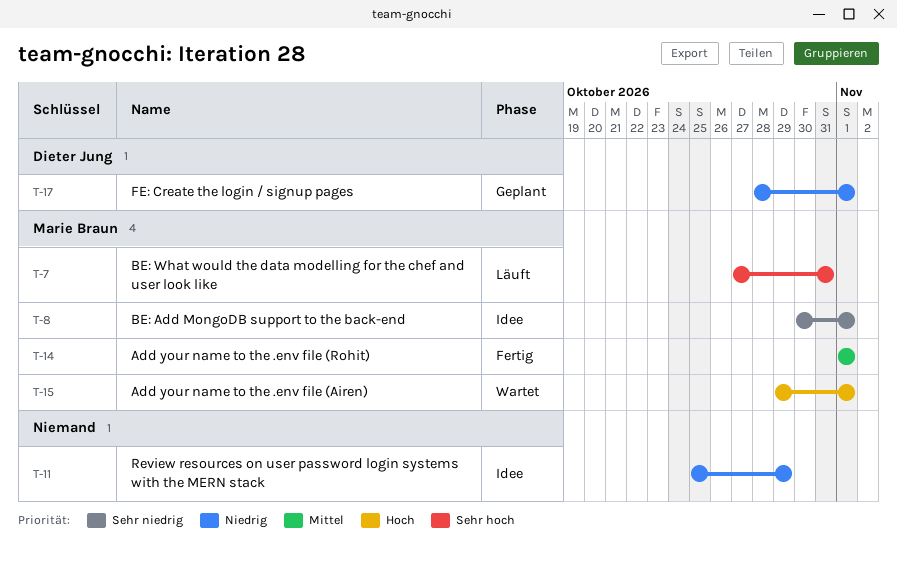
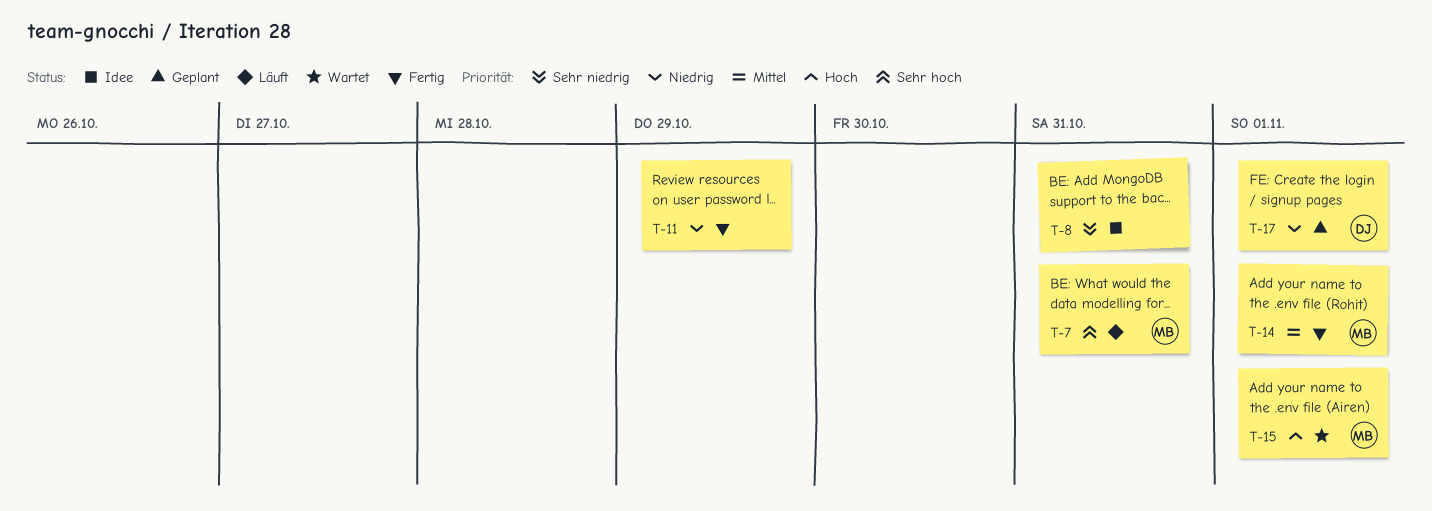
T-8, owner: Marie Braun -> none
T-8, due: Nov 1 -> Oct 31
T-11, status: Idee -> Fertig

